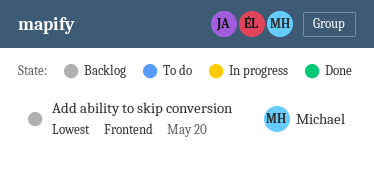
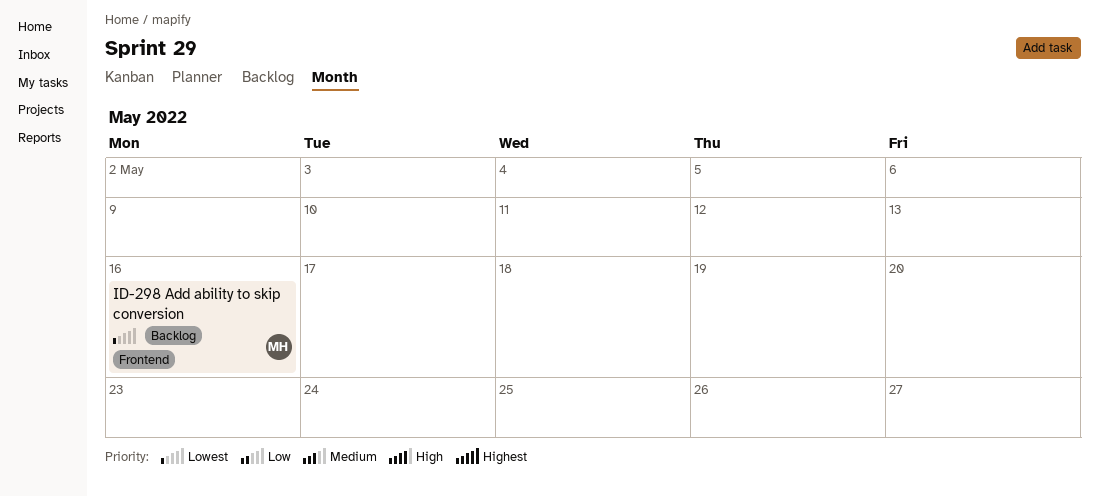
Add ability to skip conversion, due: May 20 -> May 16

